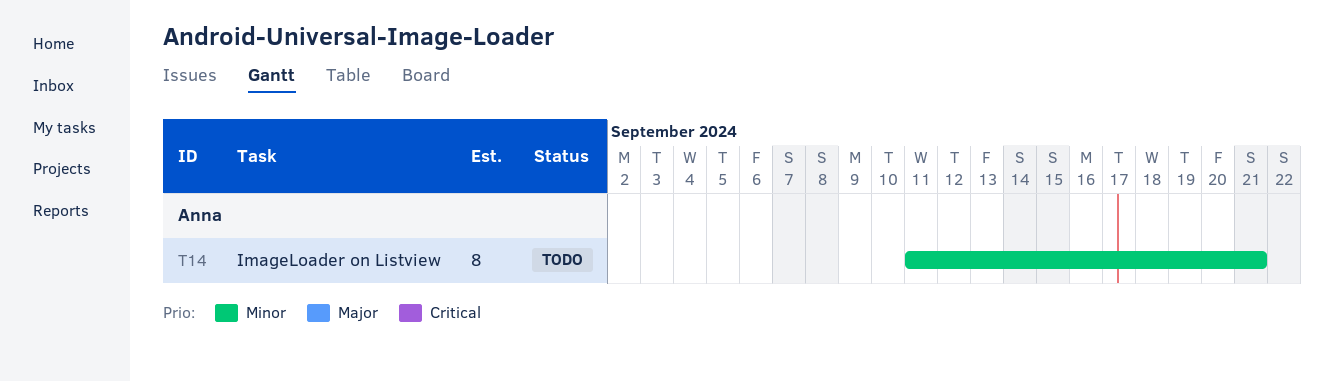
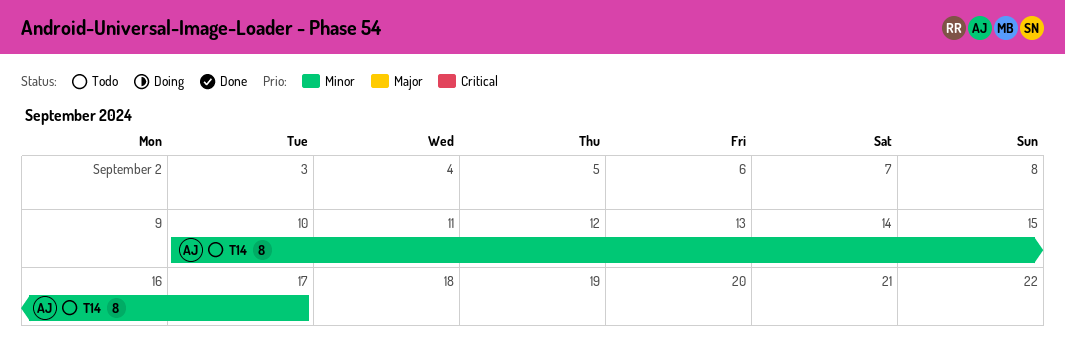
T14, start: Sep 11 -> Sep 10
T14, due: Sep 21 -> Sep 17

